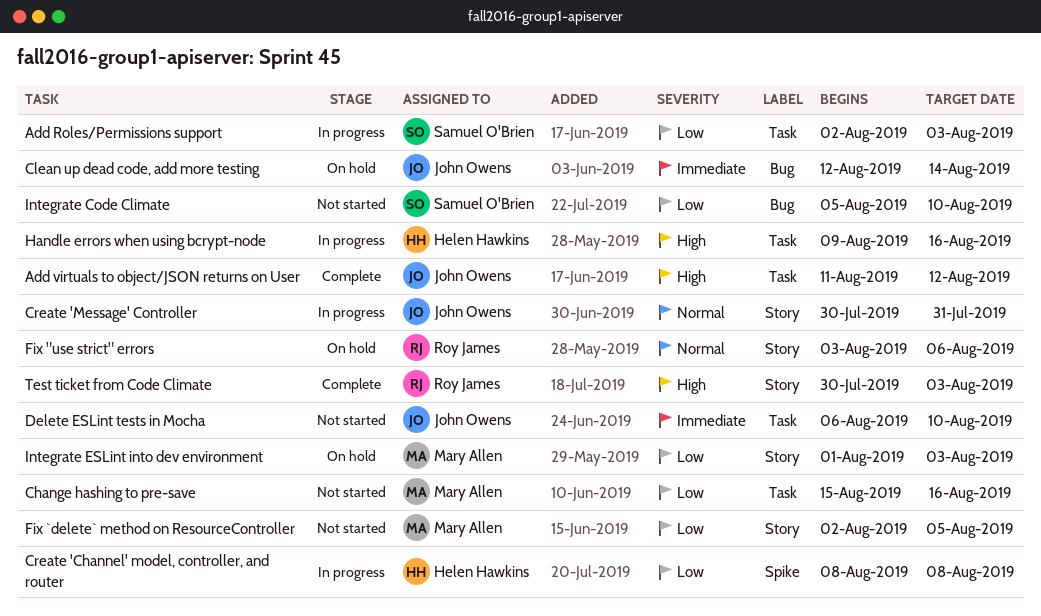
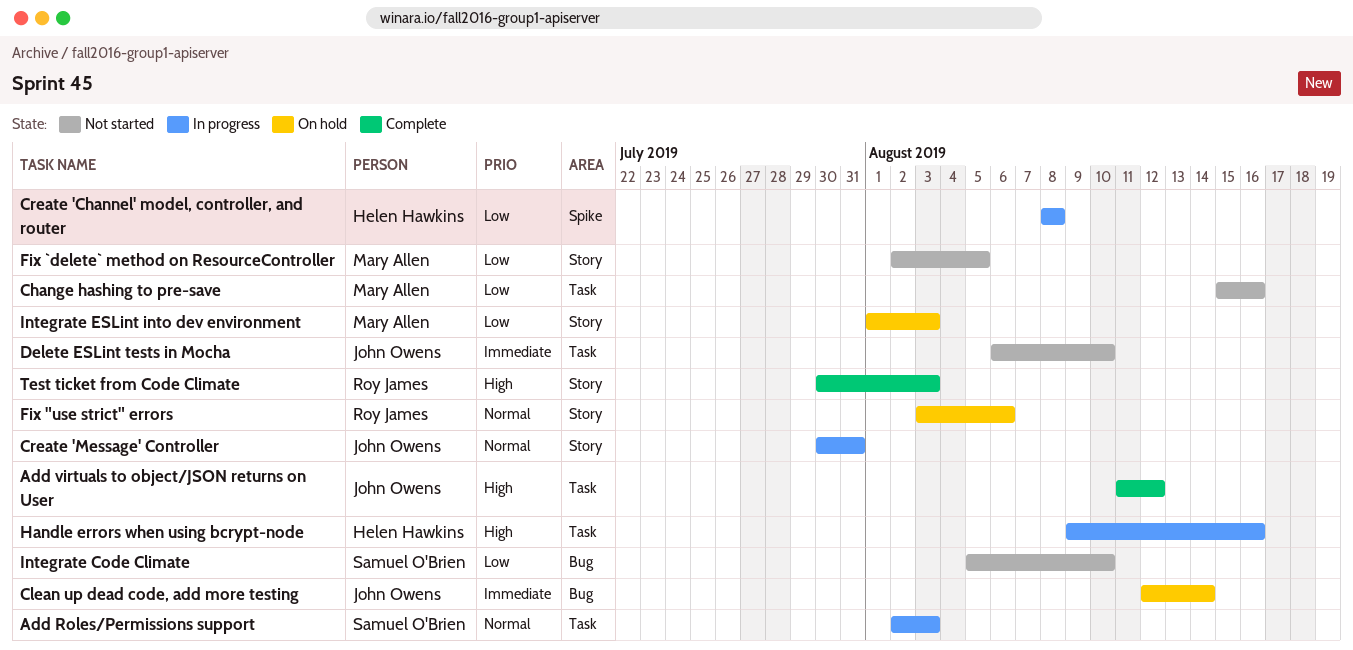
Add Roles/Permissions support, priority: Low -> Normal

